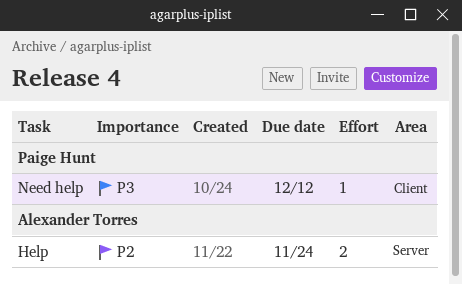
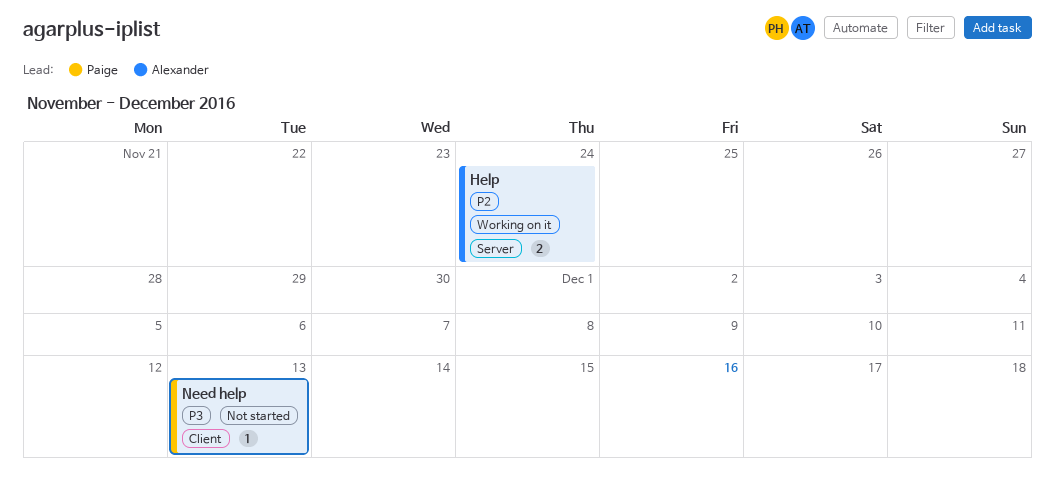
Need help, due: Dec 12 -> Dec 13

